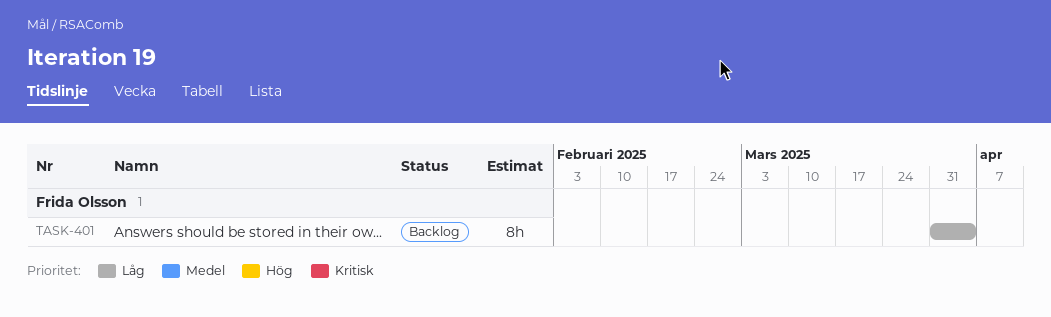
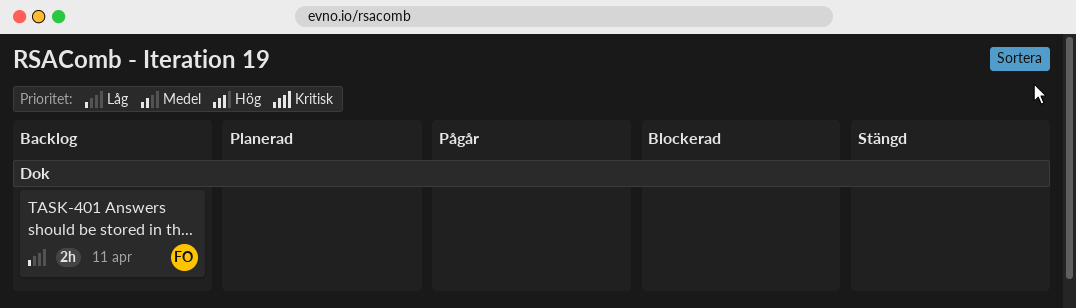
TASK-401, estimate: 8h -> 2h
TASK-401, due: Apr 4 -> Apr 11

